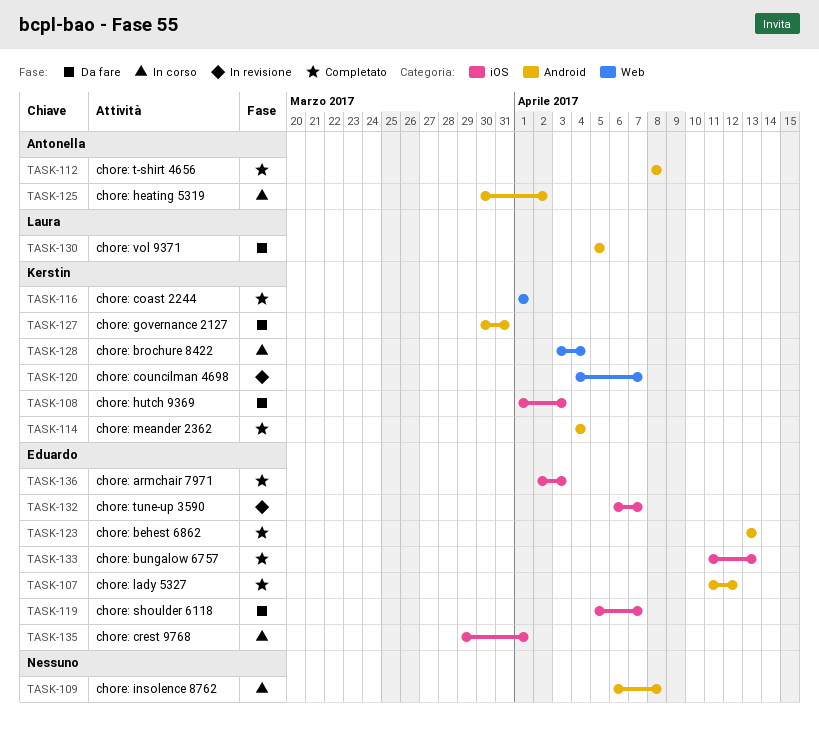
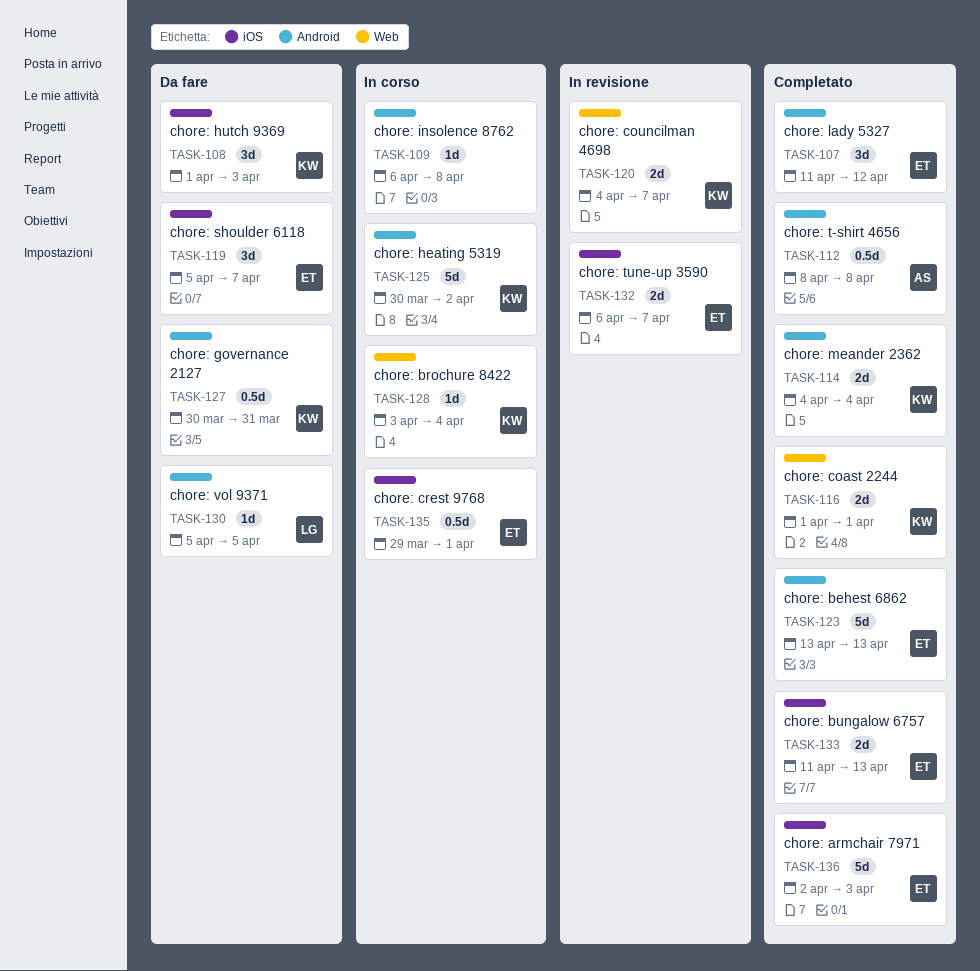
TASK-125, owner: Antonella -> Kerstin

